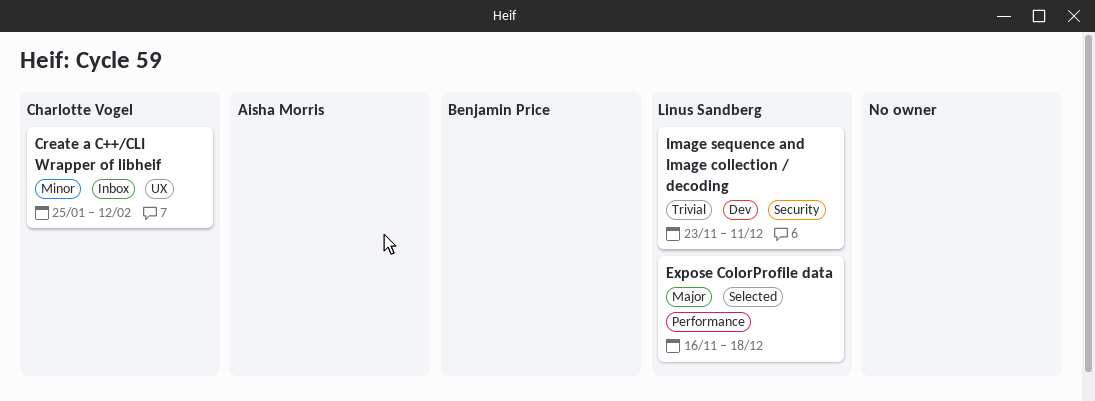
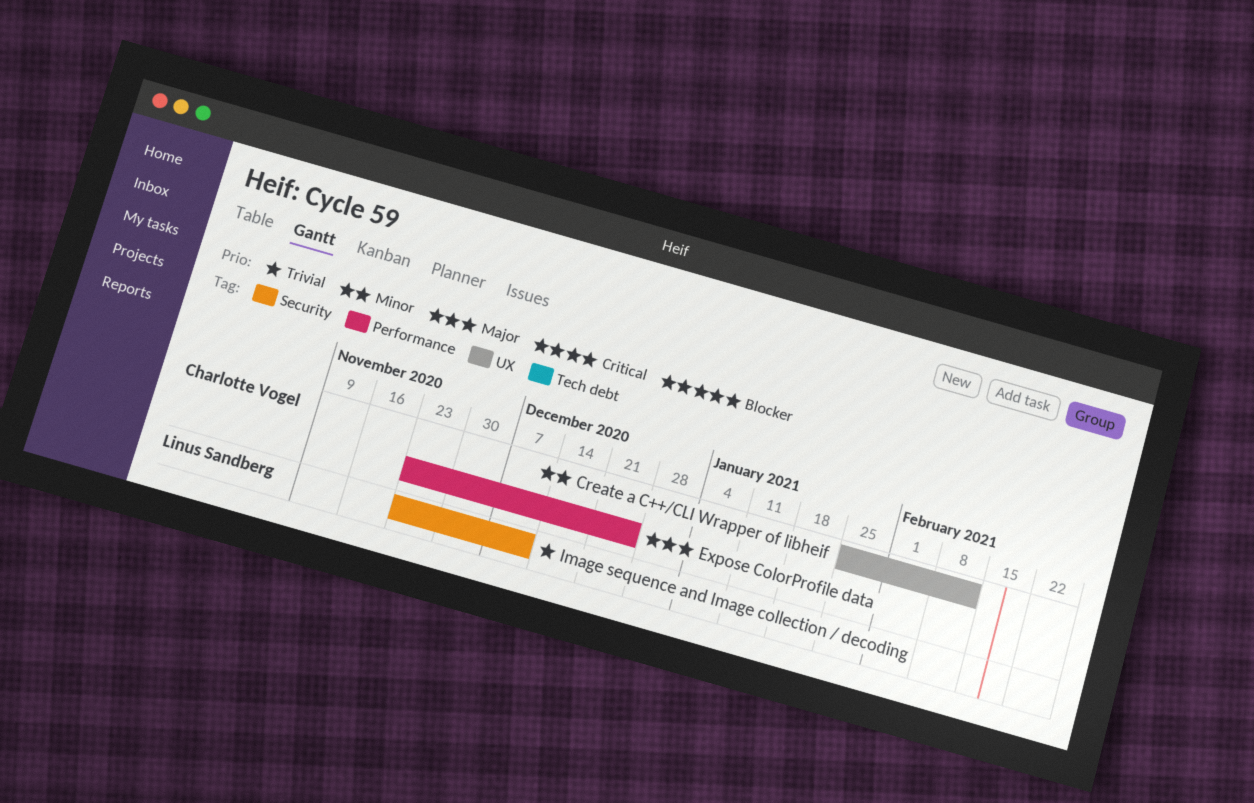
Expose ColorProfile data, owner: Linus Sandberg -> Charlotte Vogel
Expose ColorProfile data, start: Nov 16 -> Nov 23
Expose ColorProfile data, due: Dec 18 -> Dec 25

